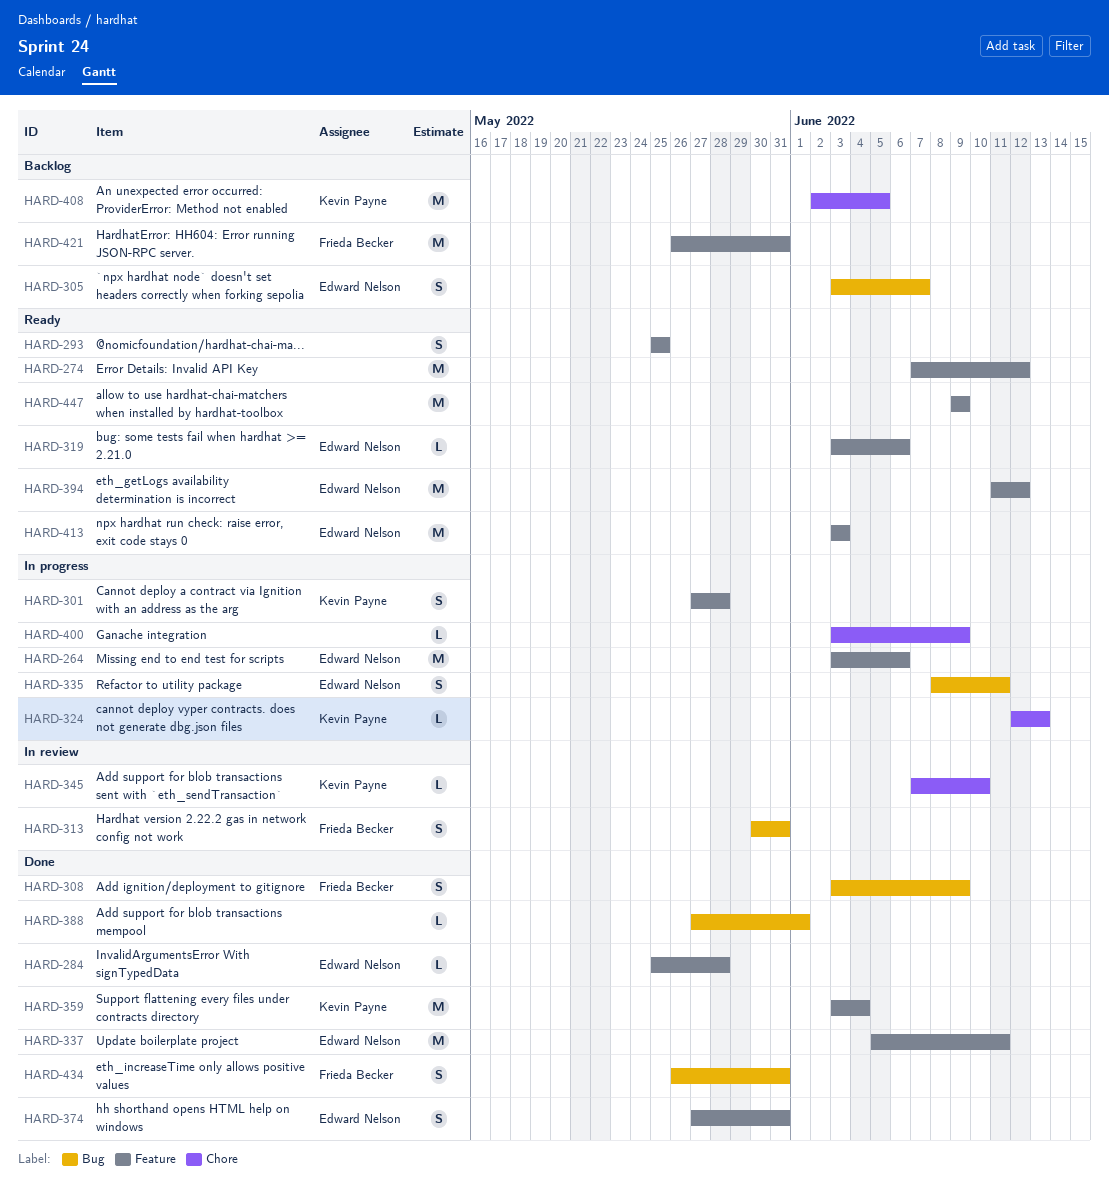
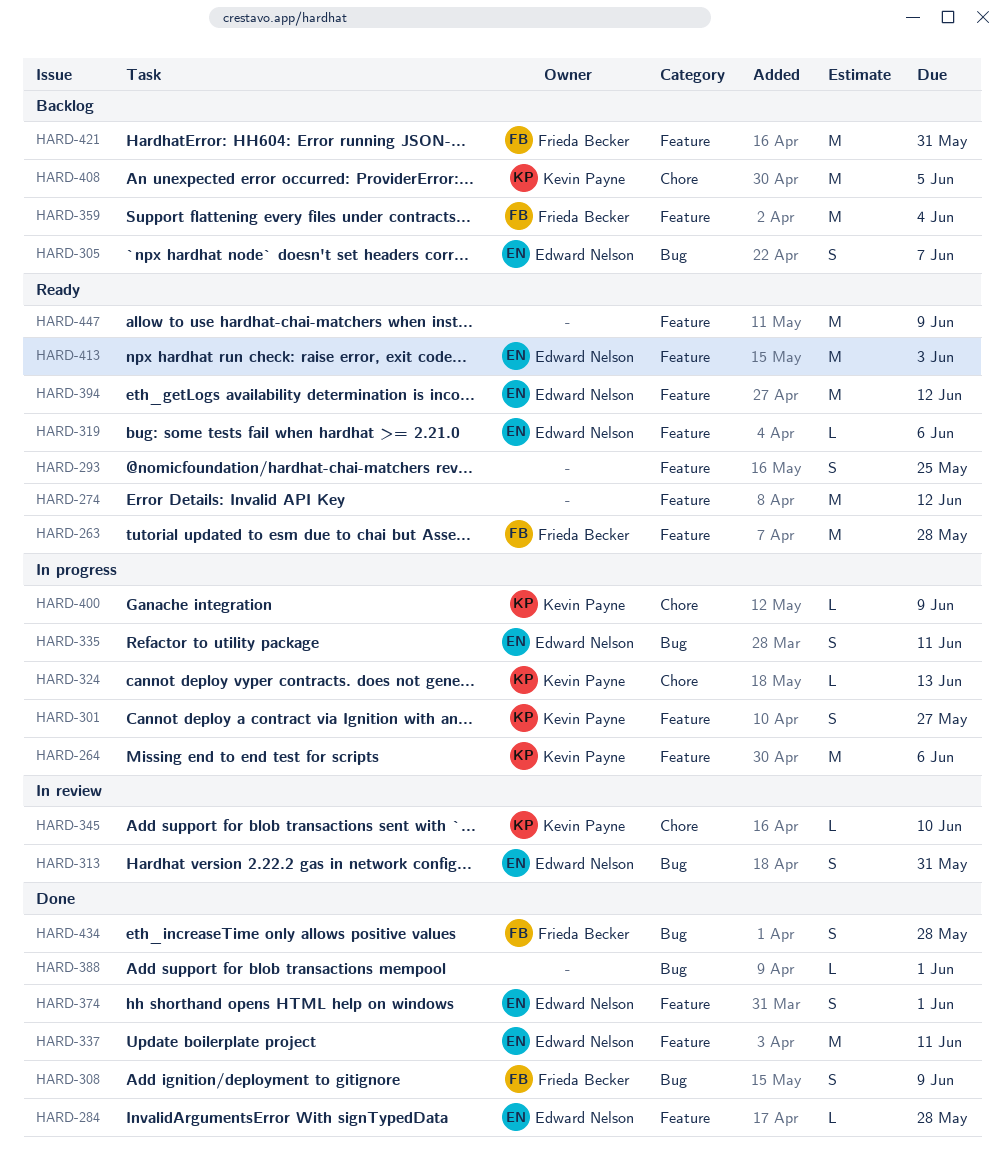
HARD-263: none -> present
HARD-264, owner: Edward Nelson -> Kevin Payne
HARD-301, due: May 28 -> May 27
HARD-313, owner: Frieda Becker -> Edward Nelson
HARD-359, status: Done -> Backlog
HARD-359, owner: Kevin Payne -> Frieda Becker
HARD-374, due: May 31 -> Jun 1
HARD-400, owner: none -> Kevin Payne
HARD-434, due: May 31 -> May 28

